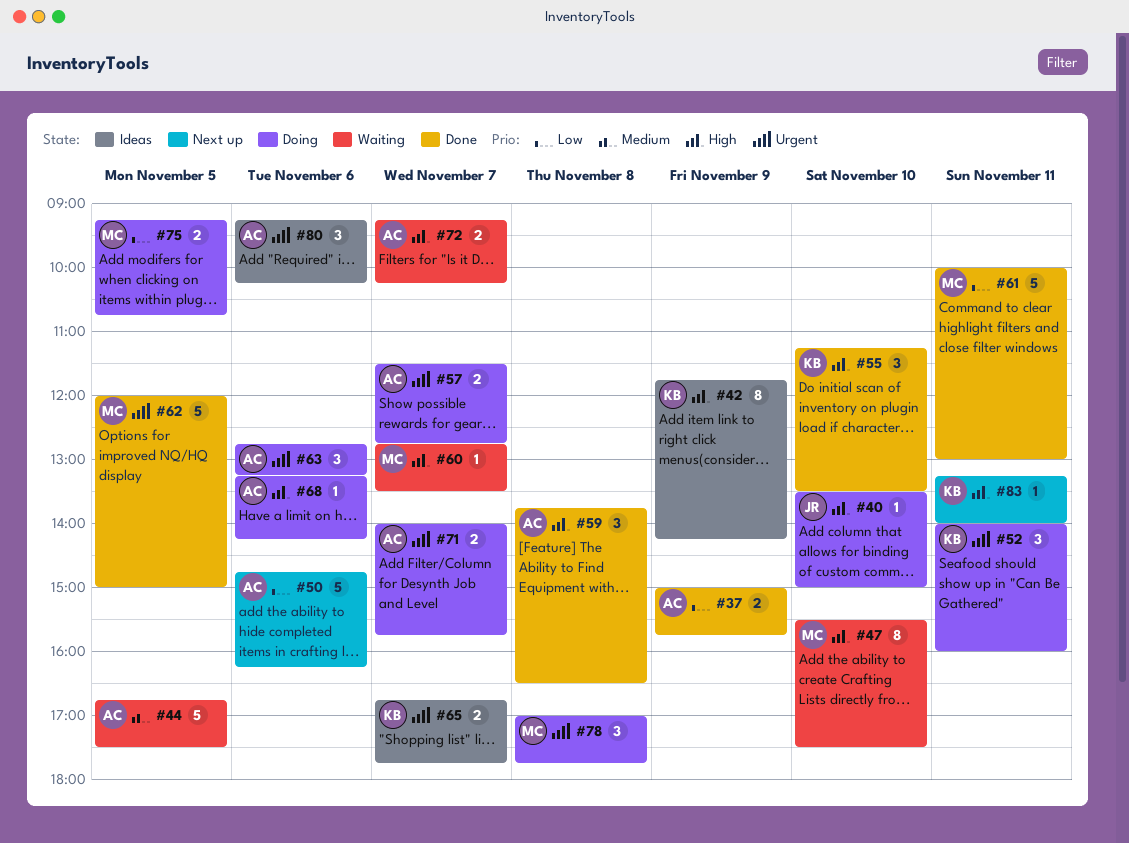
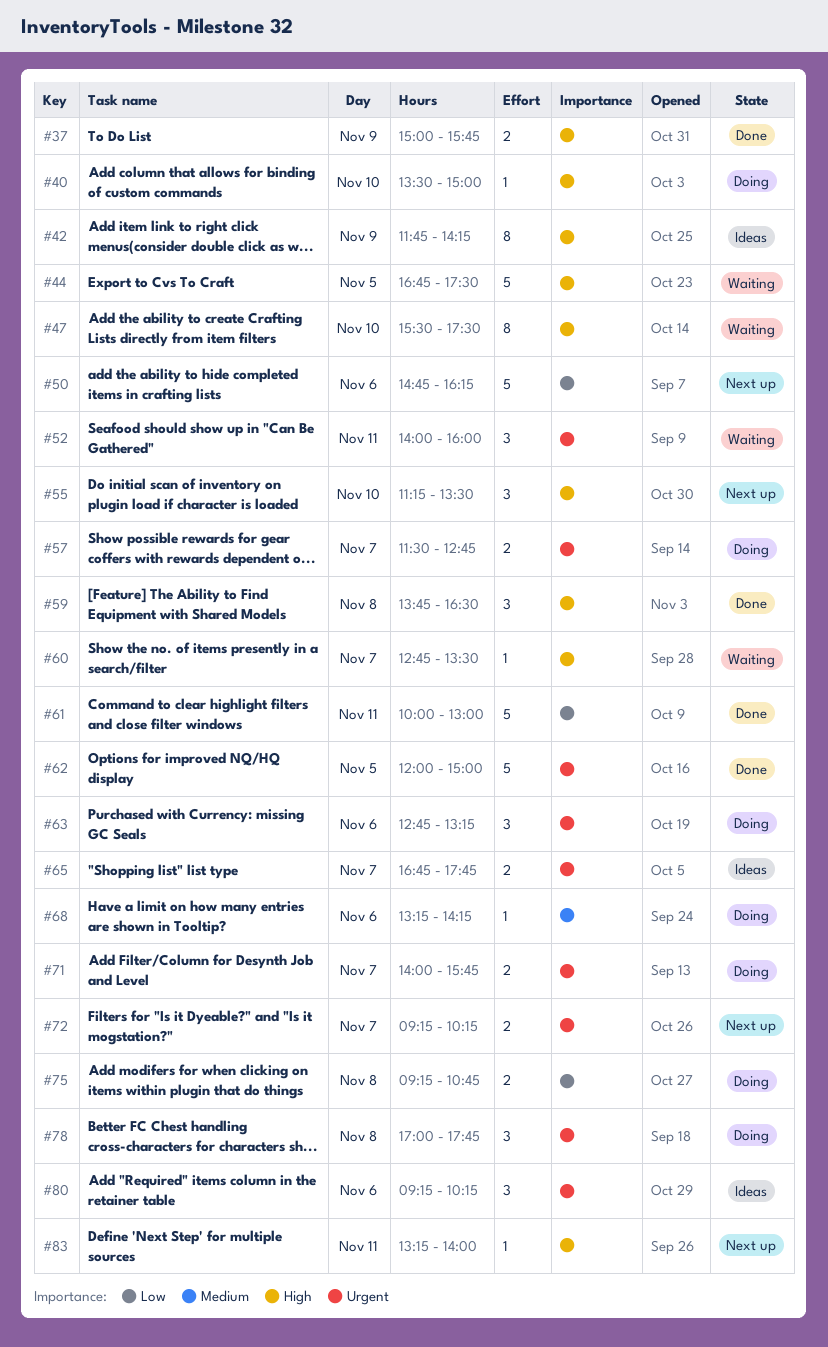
#37, priority: Low -> High
#44, priority: Medium -> High
#52, status: Doing -> Waiting
#55, status: Done -> Next up
#68, priority: High -> Medium
#72, status: Waiting -> Next up
#72, priority: High -> Urgent
#75, day: Nov 5 -> Nov 8

